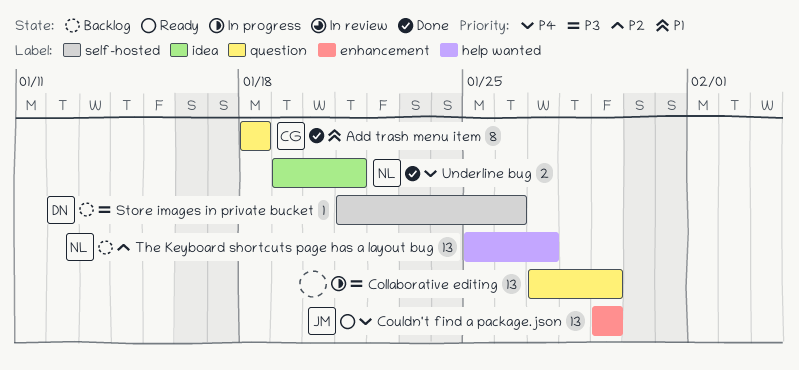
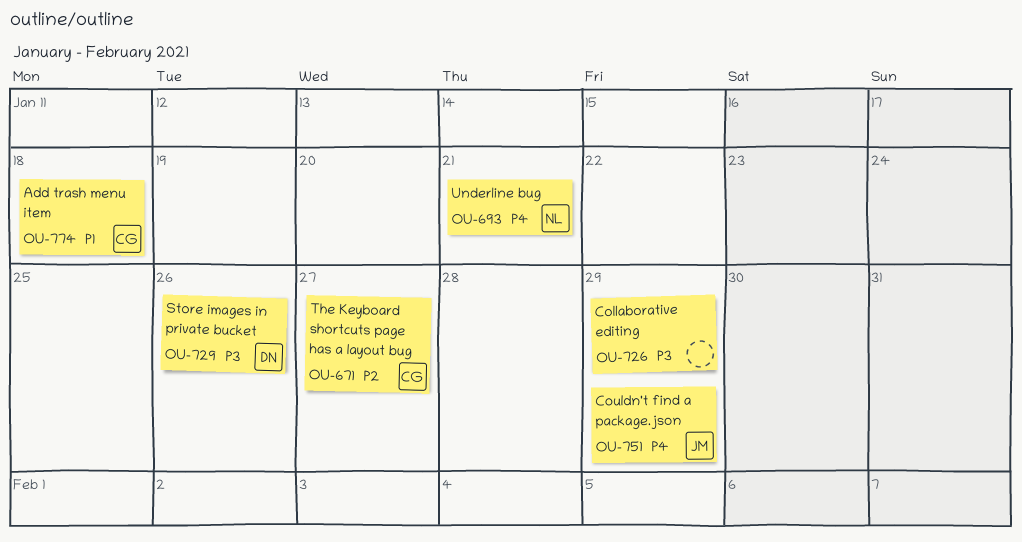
The Keyboard shortcuts page has a layout bug, owner: NL -> CG

